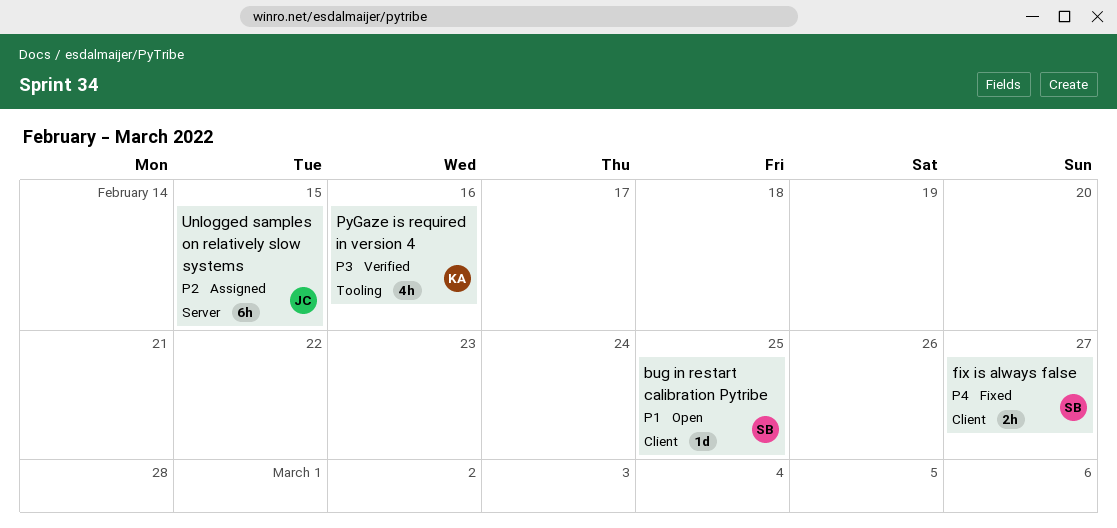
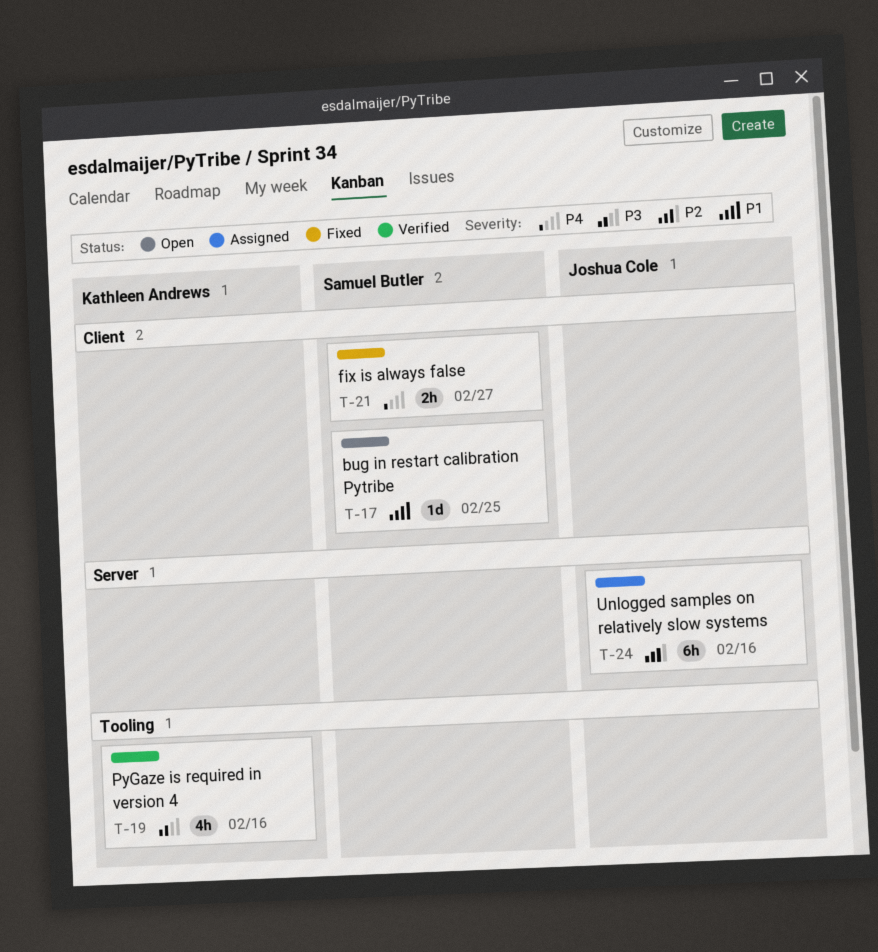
Unlogged samples on relatively slow systems, due: Feb 15 -> Feb 16

